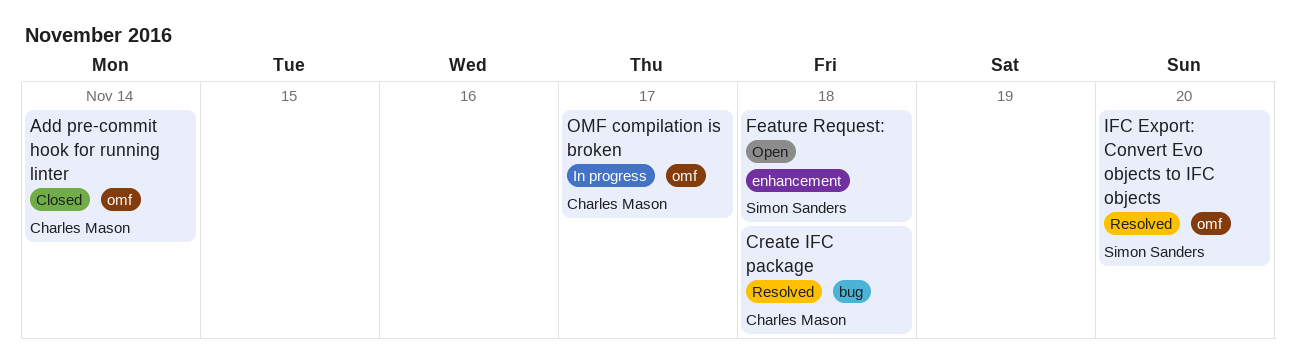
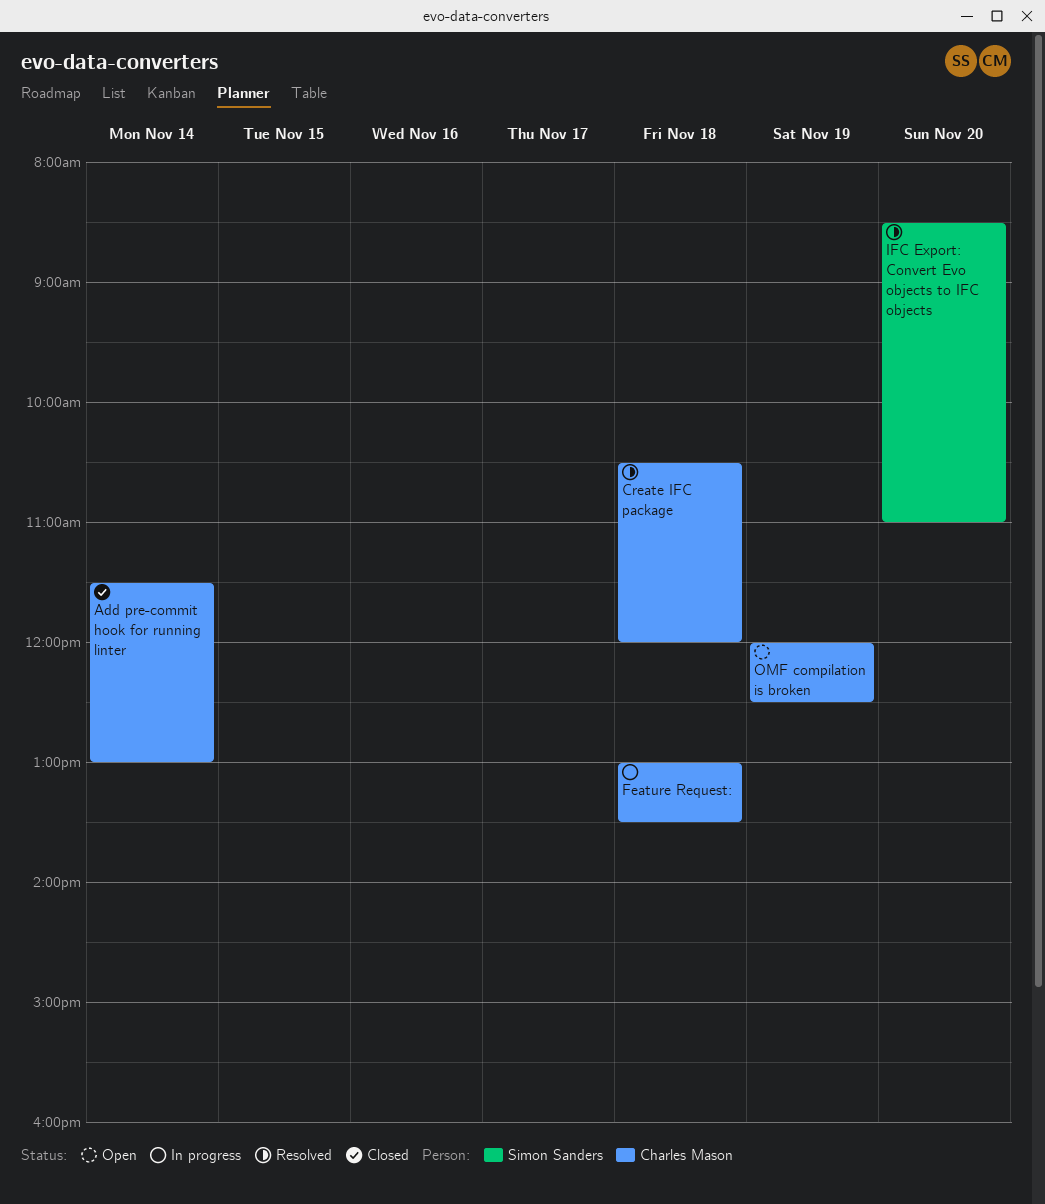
Feature Request:, status: Open -> In progress
Feature Request:, owner: Simon Sanders -> Charles Mason
OMF compilation is broken, status: In progress -> Open
OMF compilation is broken, day: Nov 17 -> Nov 19

